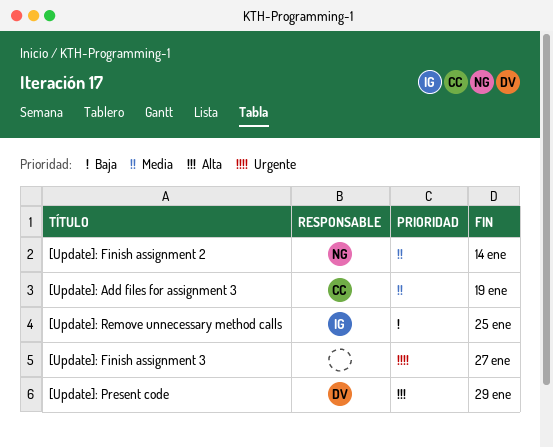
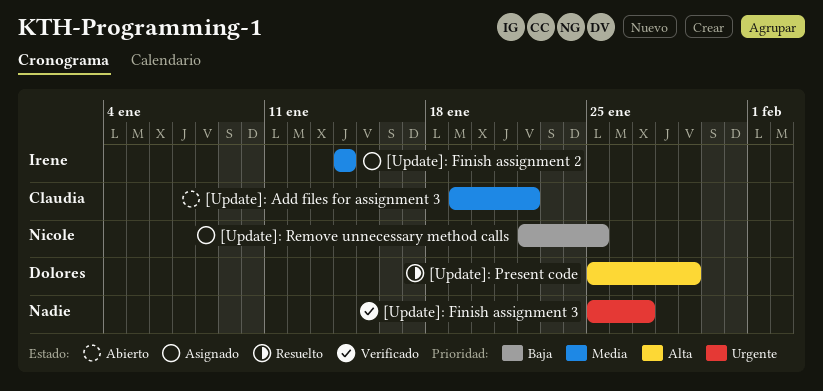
[Update]: Add files for assignment 3, due: Jan 19 -> Jan 22
[Update]: Finish assignment 2, owner: Nicole -> Irene
[Update]: Remove unnecessary method calls, owner: Irene -> Nicole

